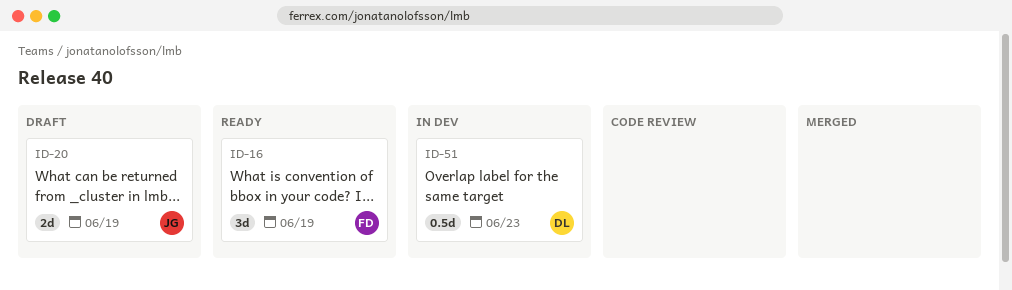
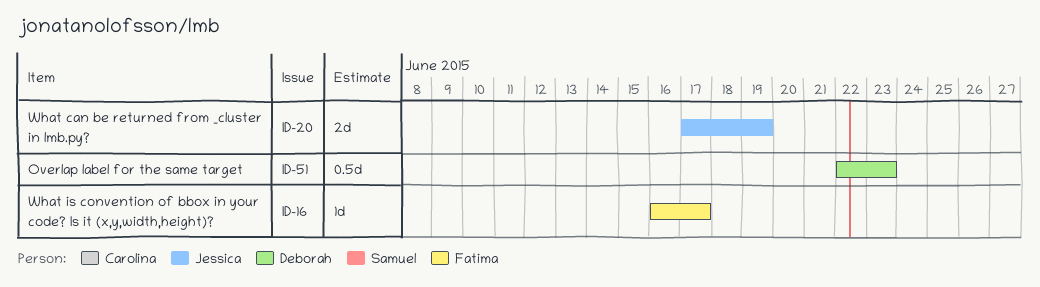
ID-16, estimate: 3d -> 1d
ID-16, due: Jun 19 -> Jun 17

